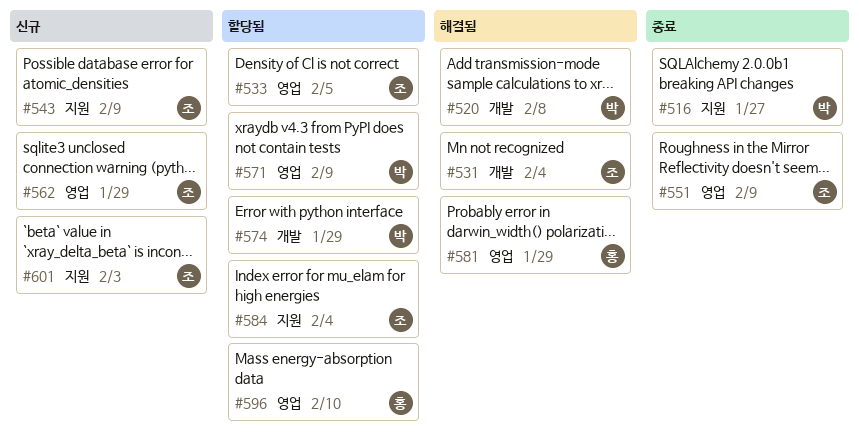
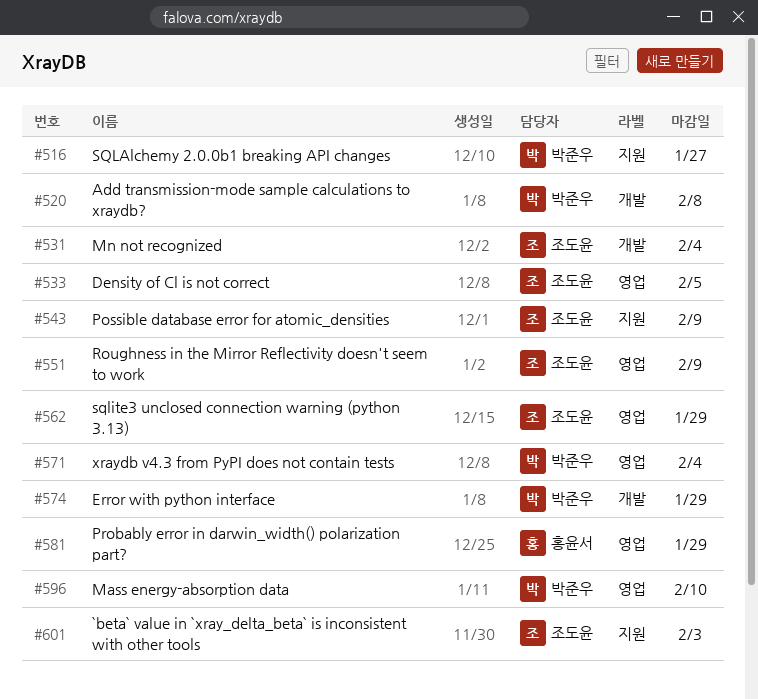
#571, due: Feb 9 -> Feb 4
#584: present -> none
#596, owner: 홍윤서 -> 박준우

